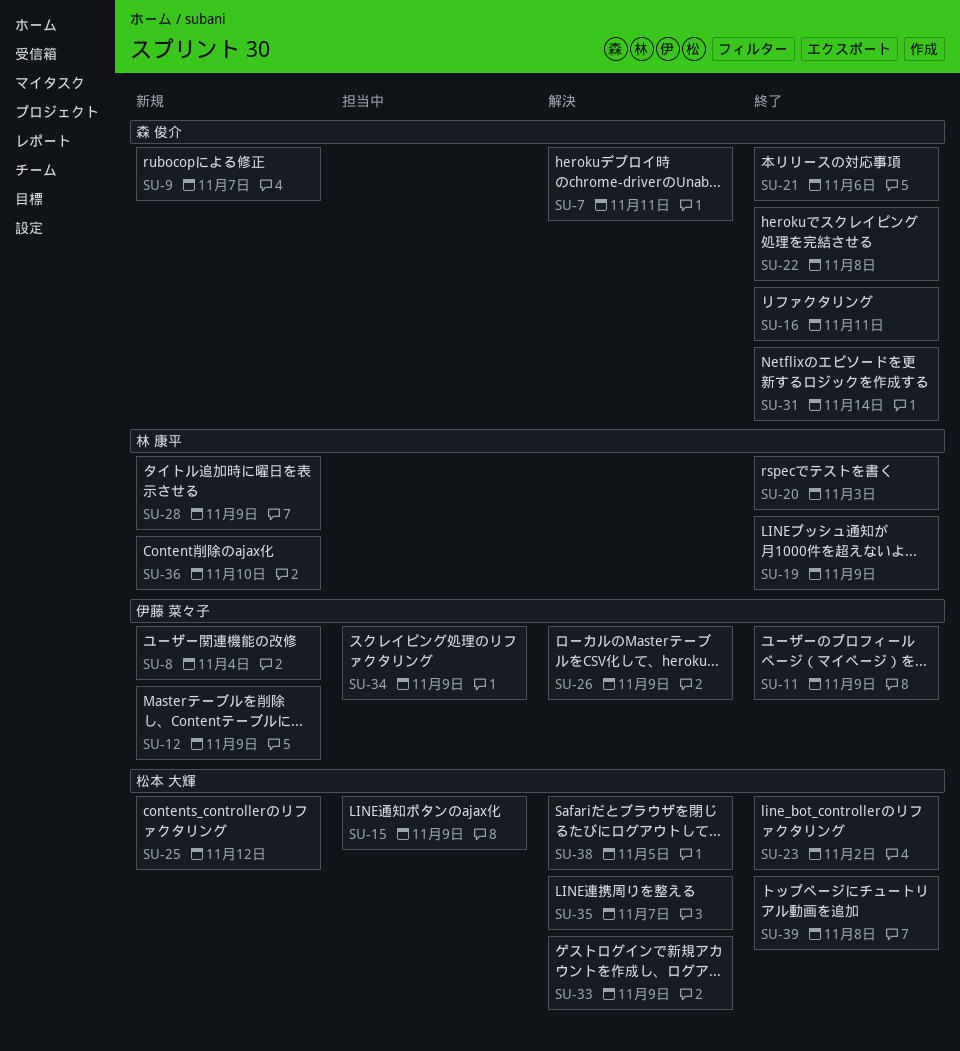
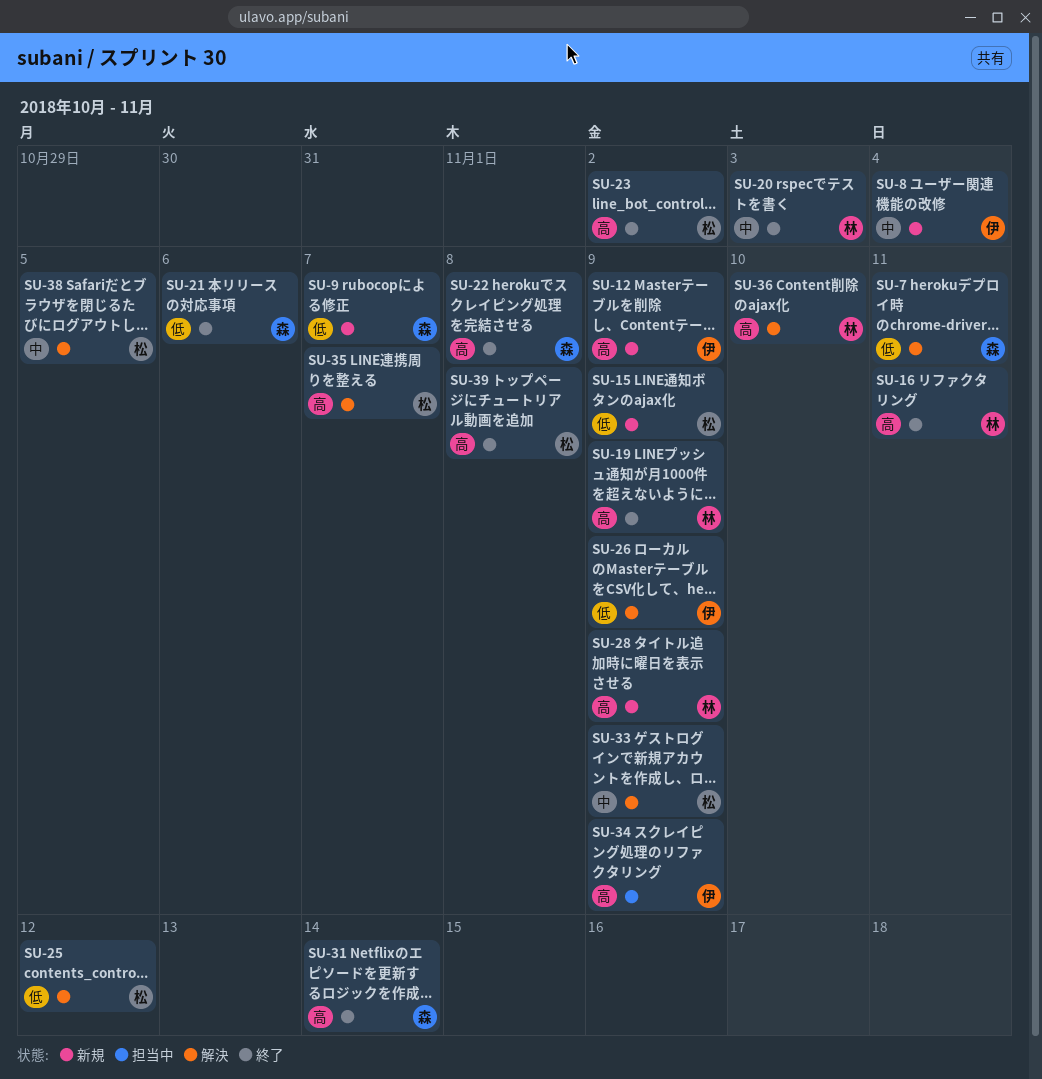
SU-11: present -> none
SU-15, status: 担当中 -> 新規
SU-16, owner: 森 俊介 -> 林 康平
SU-25, status: 新規 -> 解決
SU-36, status: 新規 -> 解決

